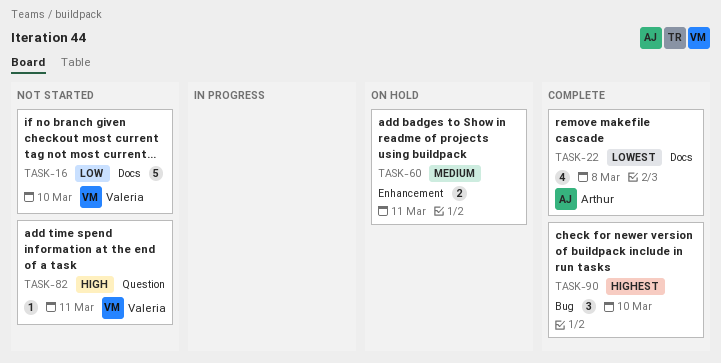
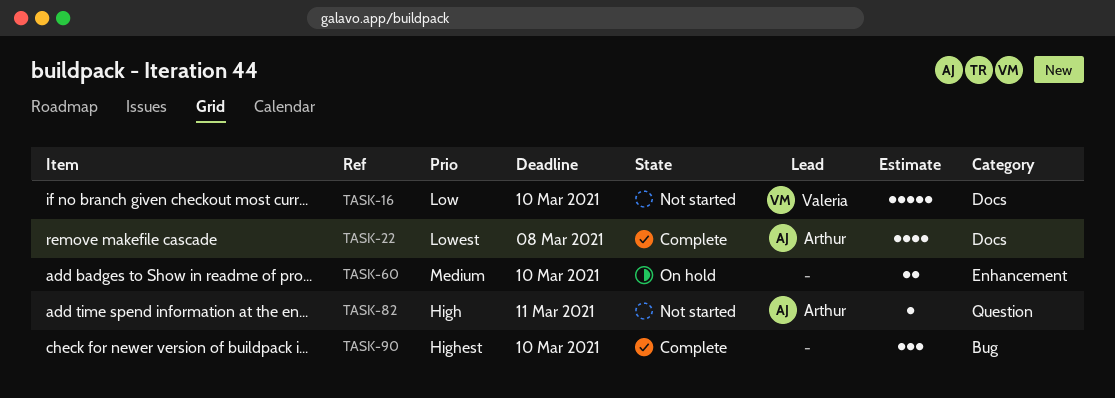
TASK-60, due: Mar 11 -> Mar 10
TASK-82, owner: Valeria -> Arthur

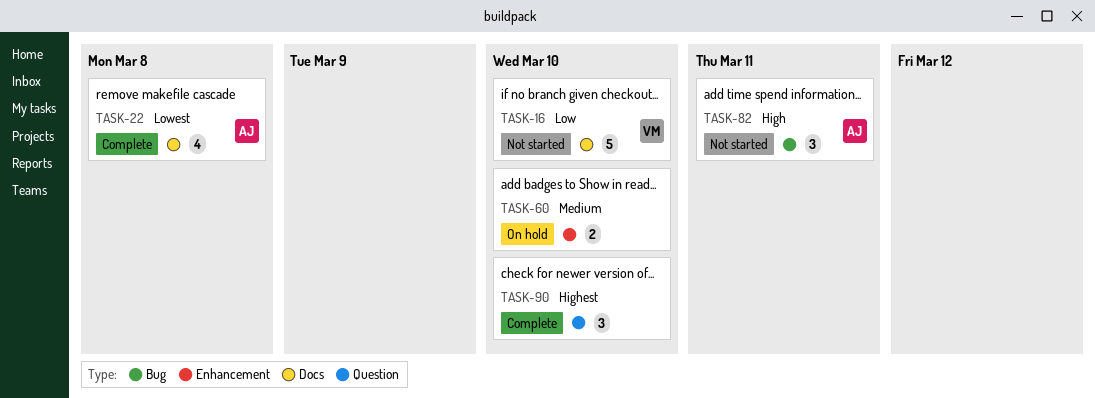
TASK-82, label: Question -> Bug
TASK-82, estimate: 1 -> 3
TASK-90, label: Bug -> Question

